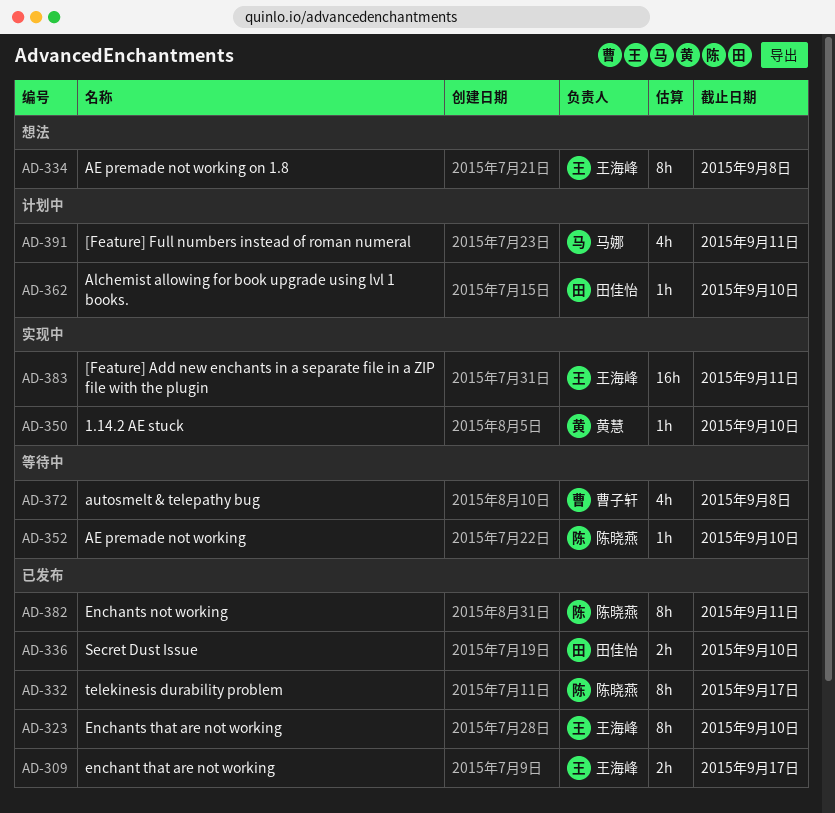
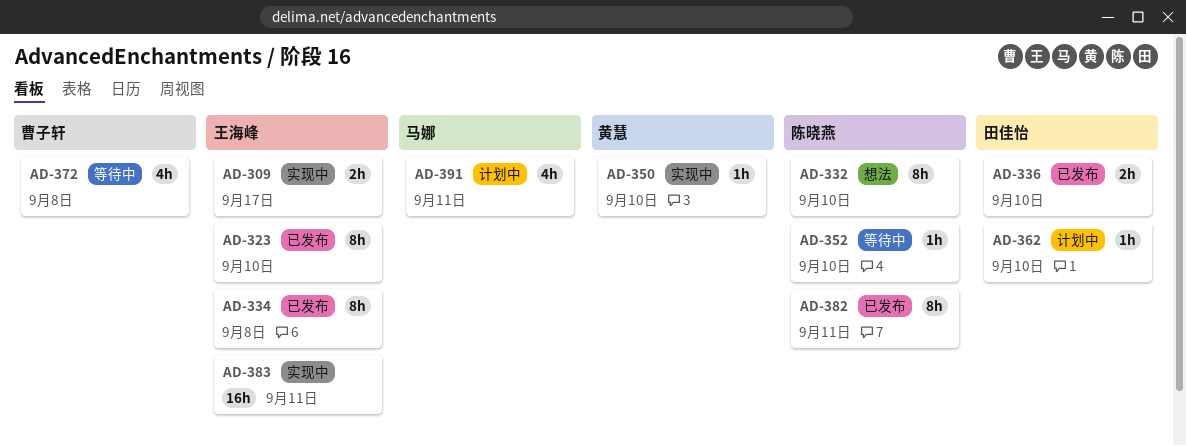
AD-309, status: 已发布 -> 实现中
AD-332, status: 已发布 -> 想法
AD-332, due: Sep 17 -> Sep 10
AD-334, status: 想法 -> 已发布

